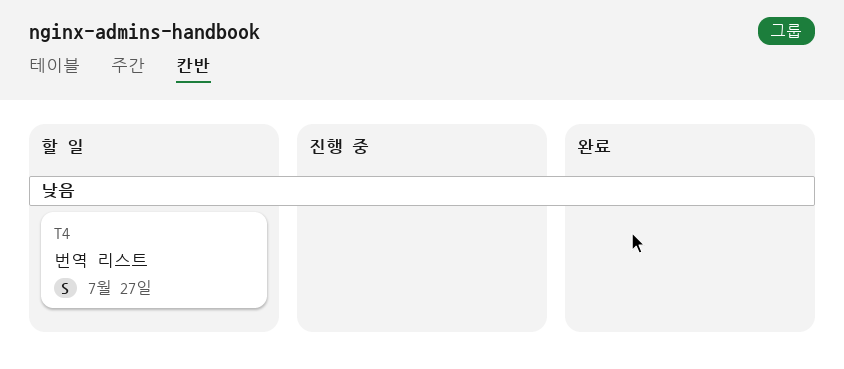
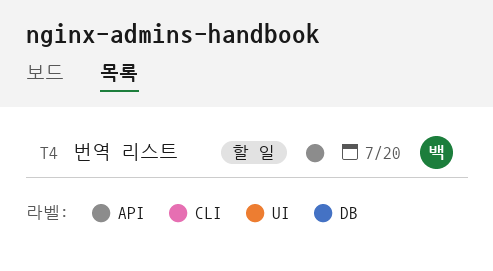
T4, due: Jul 27 -> Jul 20

